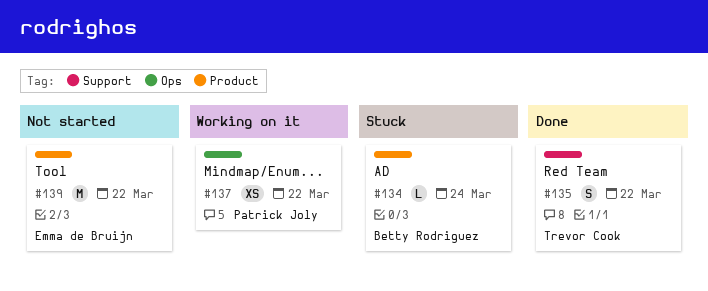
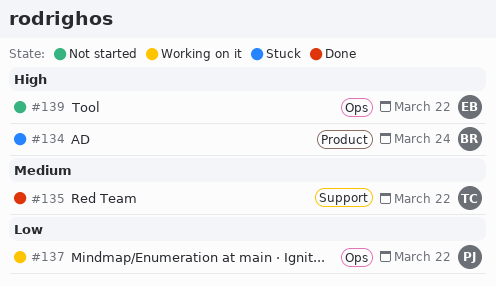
#139, label: Product -> Ops

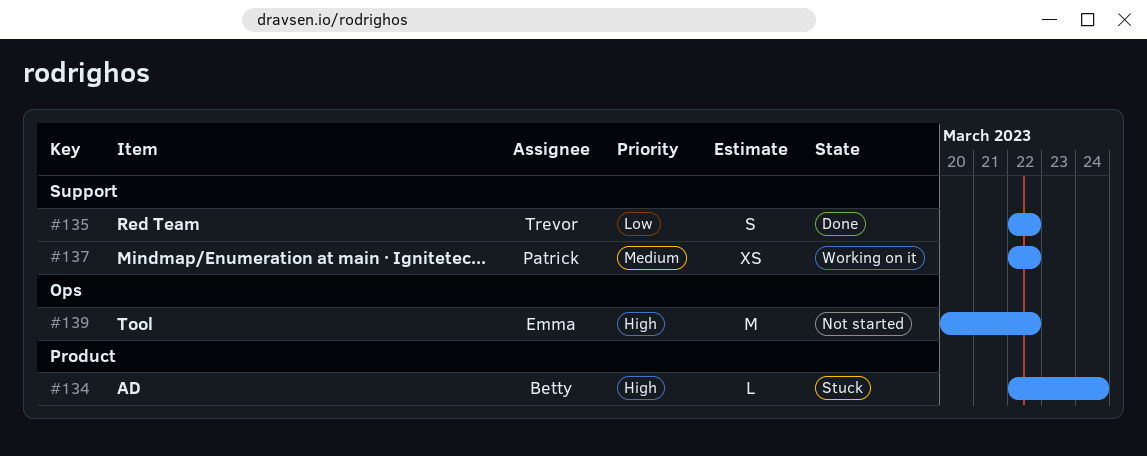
#135, priority: Medium -> Low
#137, priority: Low -> Medium
#137, label: Ops -> Support

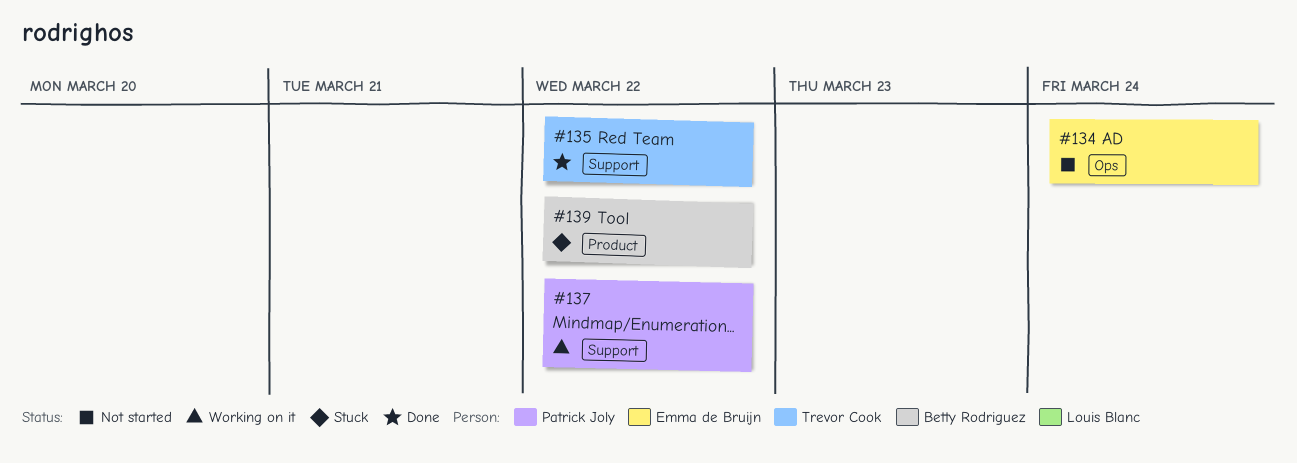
#134, status: Stuck -> Not started
#134, owner: Betty Rodriguez -> Emma de Bruijn
#134, label: Product -> Ops
#139, status: Not started -> Stuck
#139, owner: Emma de Bruijn -> Betty Rodriguez
#139, label: Ops -> Product

